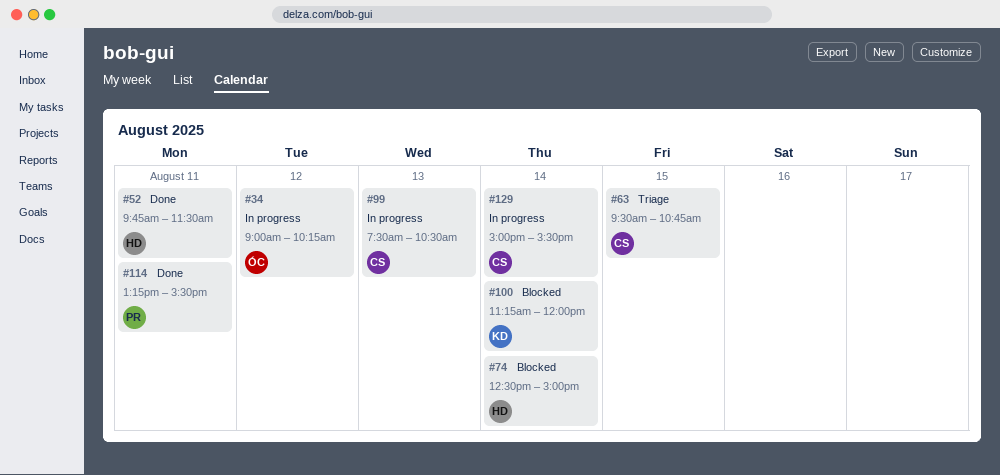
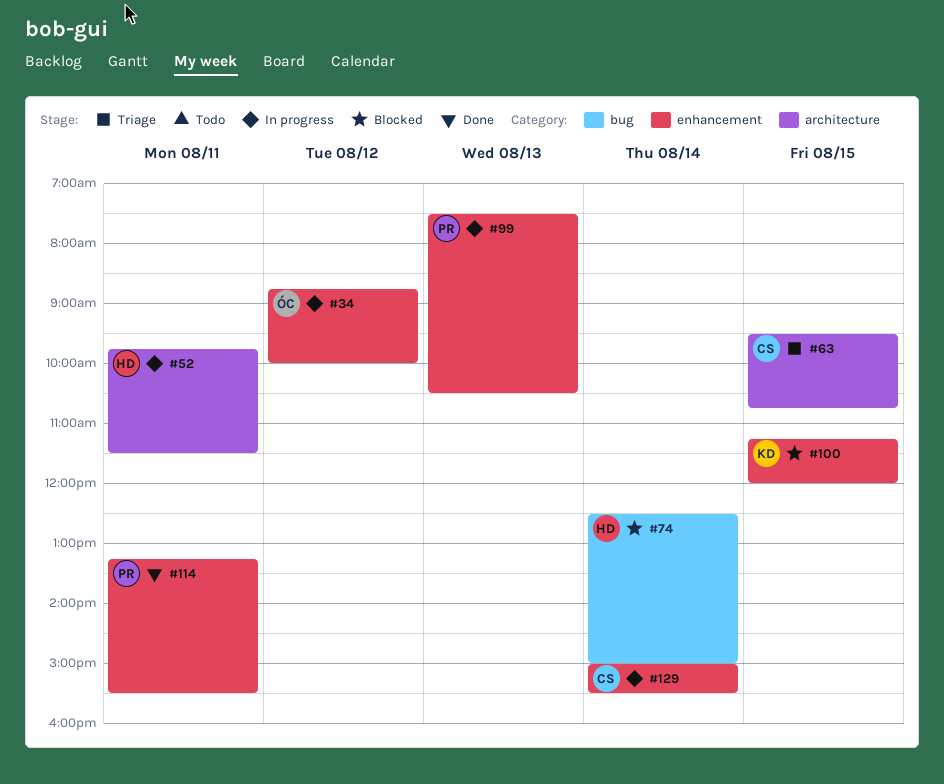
#34, begins: 09:00 -> 08:45
#34, ends: 10:15 -> 10:00
#52, status: Done -> In progress
#99, owner: CS -> PR
#100, day: Aug 14 -> Aug 15

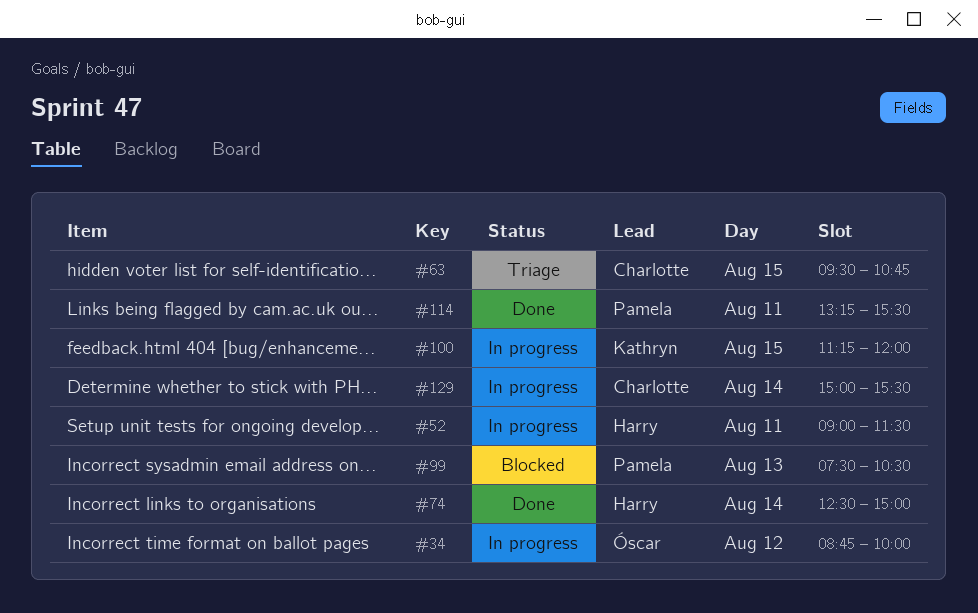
#52, begins: 09:45 -> 09:00
#74, status: Blocked -> Done
#99, status: In progress -> Blocked
#100, status: Blocked -> In progress

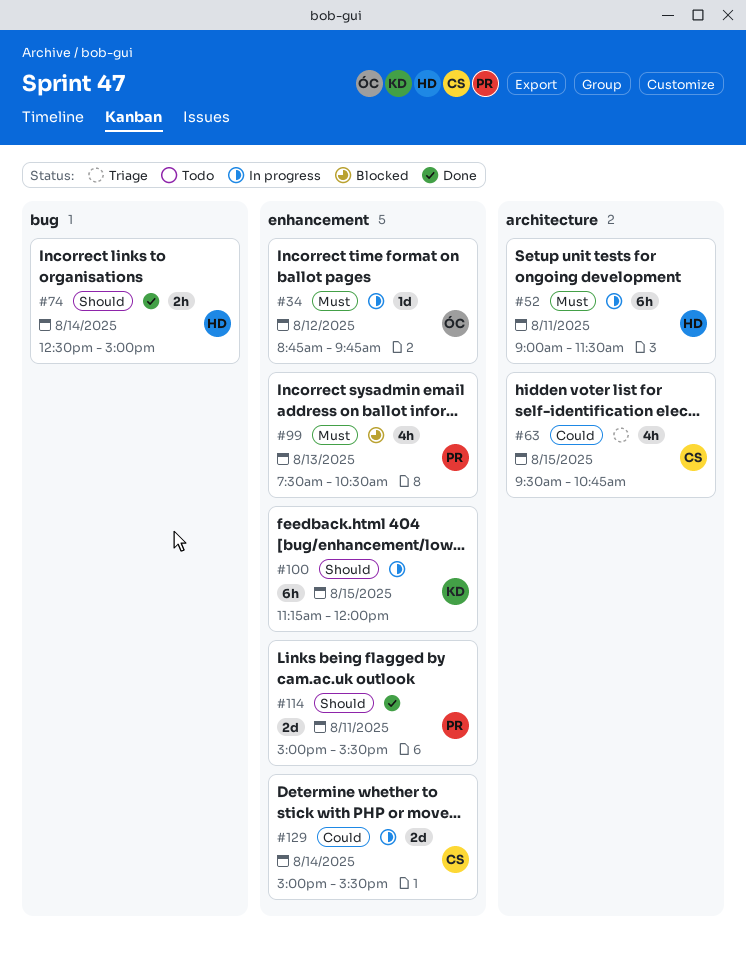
#34, ends: 10:00 -> 09:45
#114, begins: 13:15 -> 15:00

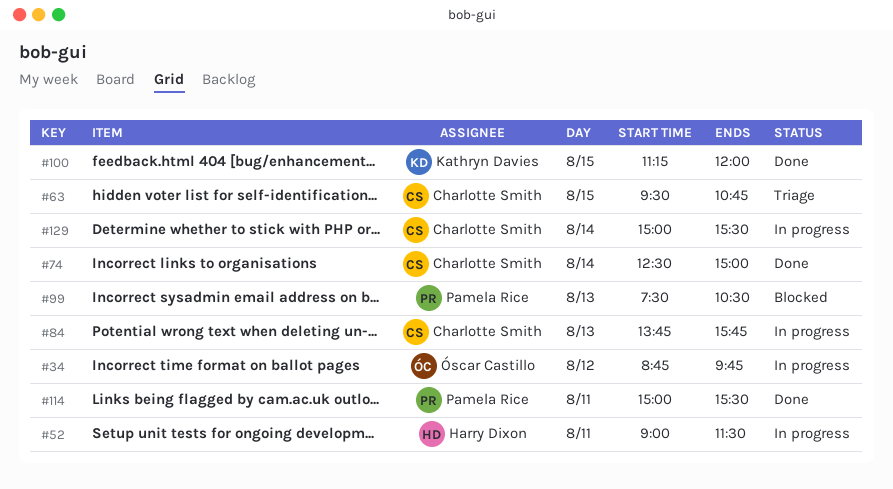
#74, owner: Harry Dixon -> Charlotte Smith
#84: none -> present
#100, status: In progress -> Done

